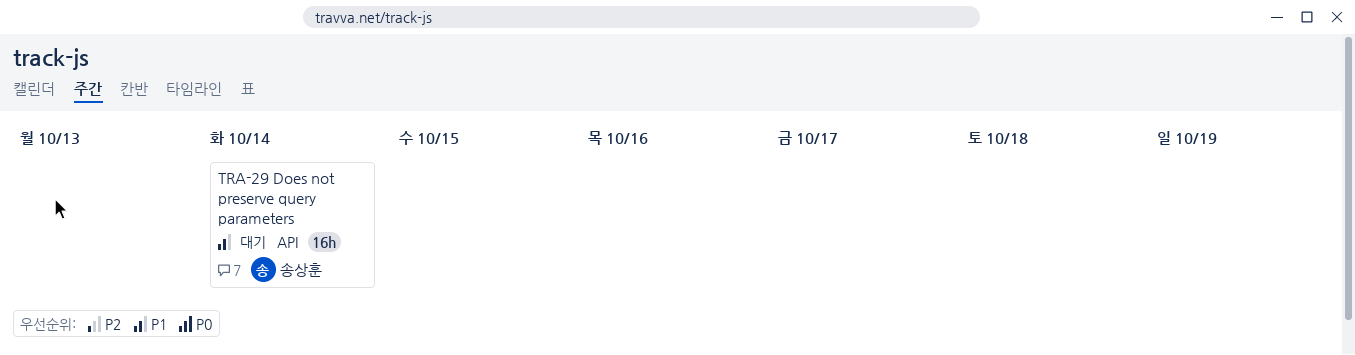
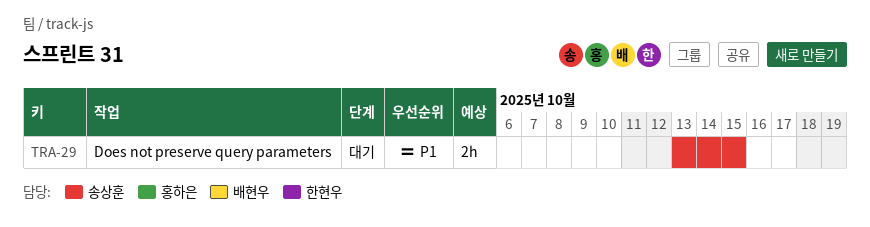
TRA-29, estimate: 16h -> 2h
TRA-29, due: Oct 14 -> Oct 15

